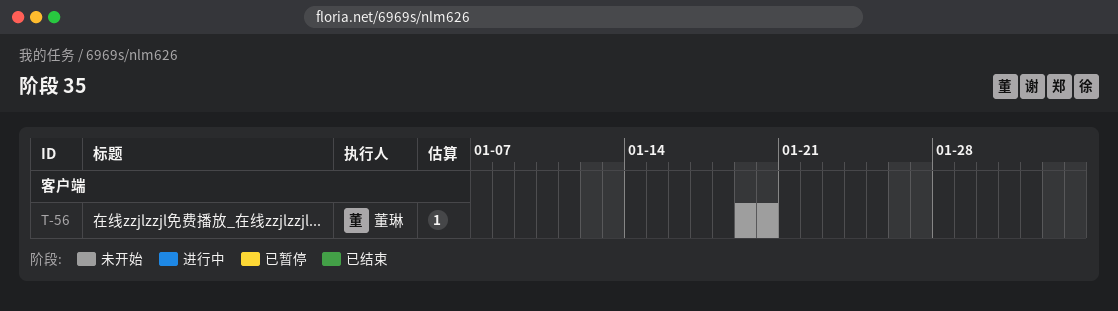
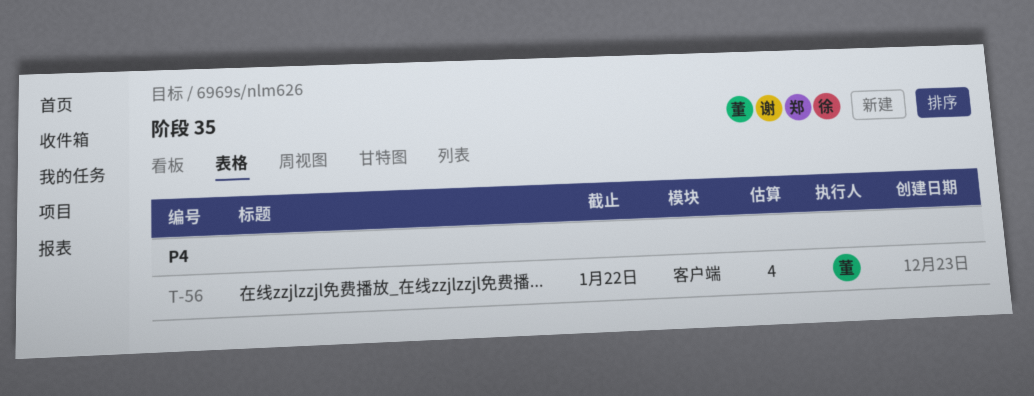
T-56, estimate: 1 -> 4
T-56, due: Jan 20 -> Jan 22

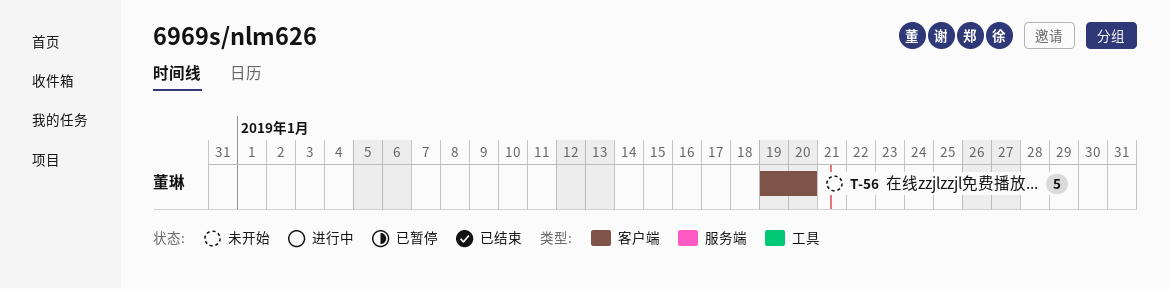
T-56, estimate: 4 -> 5
T-56, due: Jan 22 -> Jan 20

